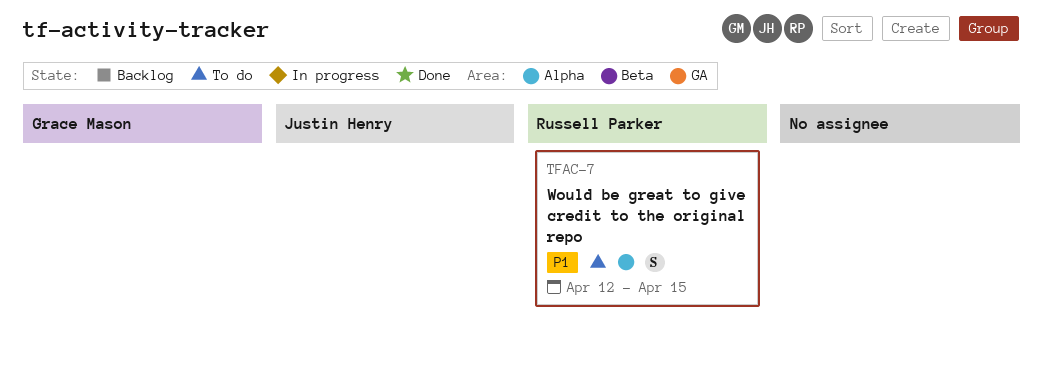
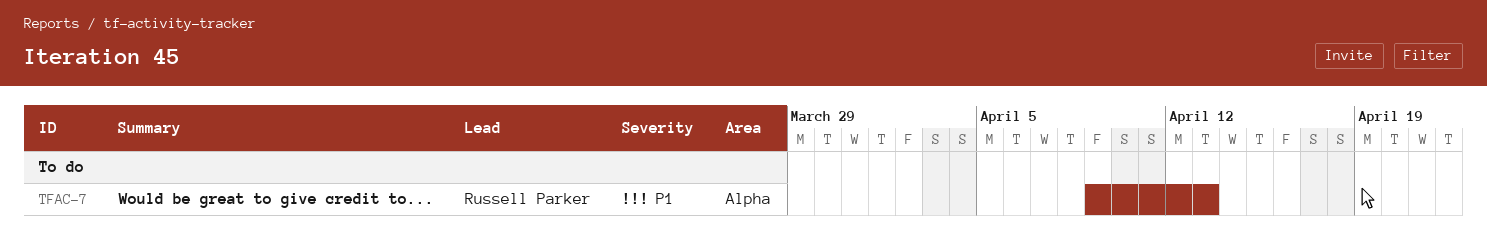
TFAC-7, start: Apr 12 -> Apr 9
TFAC-7, due: Apr 15 -> Apr 13

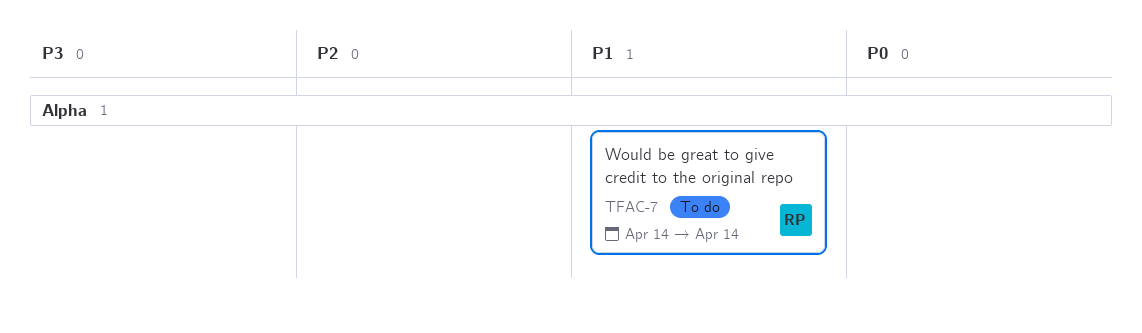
TFAC-7, start: Apr 9 -> Apr 14
TFAC-7, due: Apr 13 -> Apr 14

